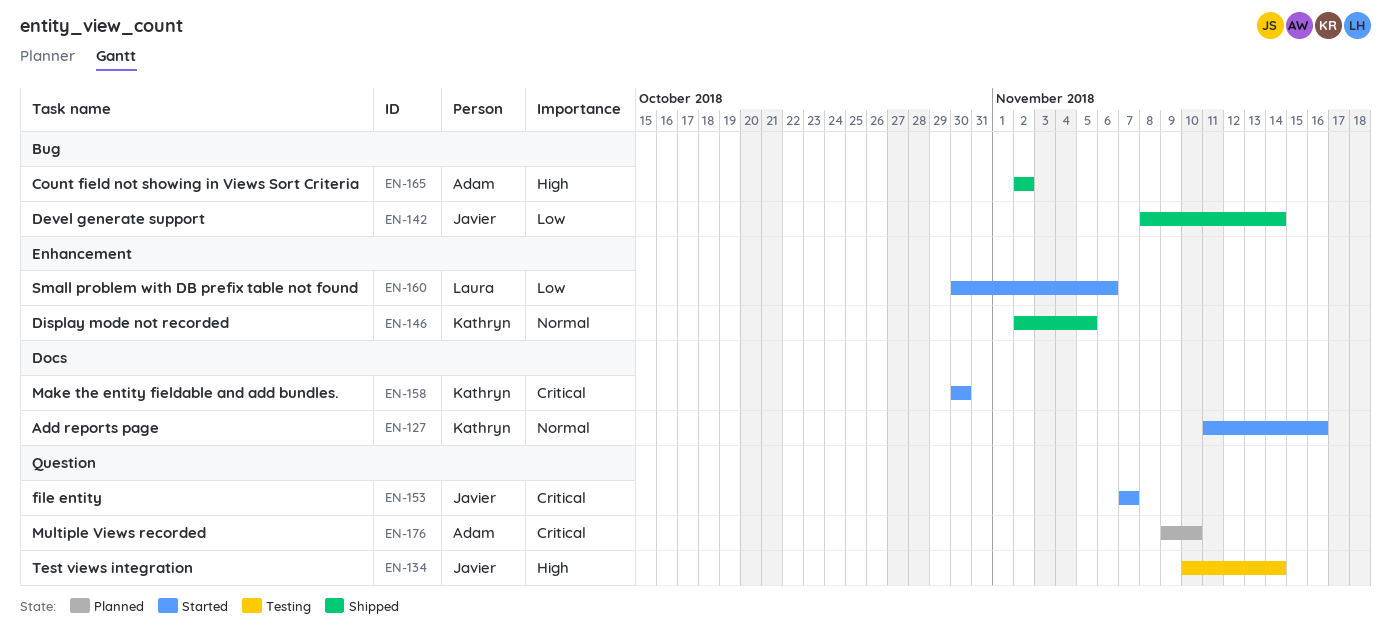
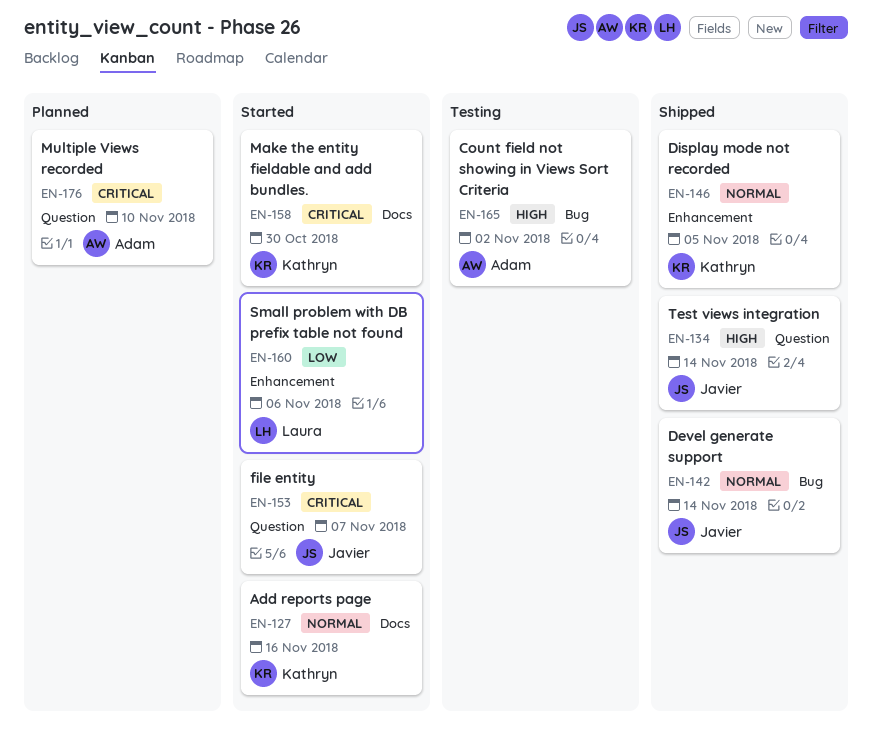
EN-134, status: Testing -> Shipped
EN-142, priority: Low -> Normal
EN-165, status: Shipped -> Testing

